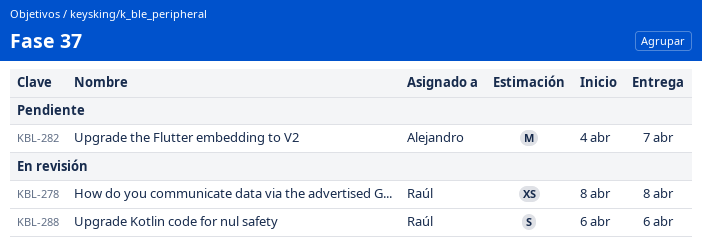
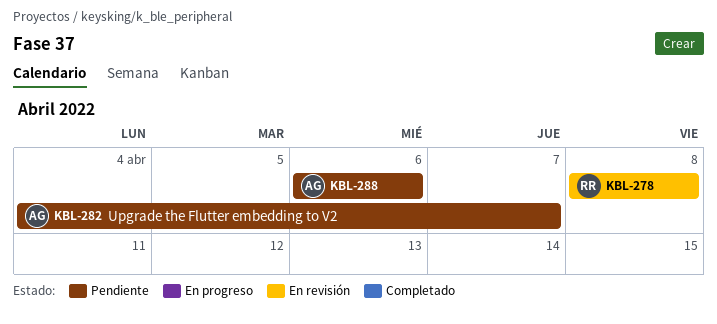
KBL-288, status: En revisión -> Pendiente
KBL-288, owner: Raúl -> Alejandro

